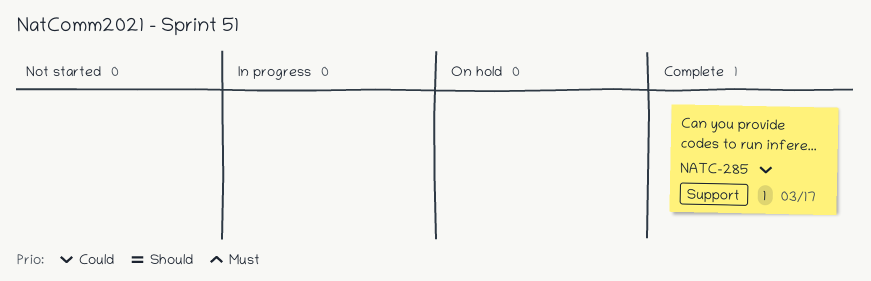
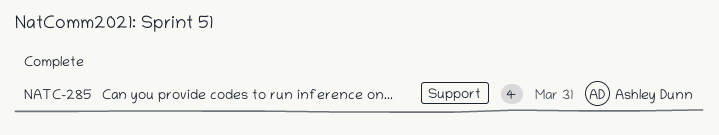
NATC-285, estimate: 1 -> 4
NATC-285, due: Mar 17 -> Mar 31

